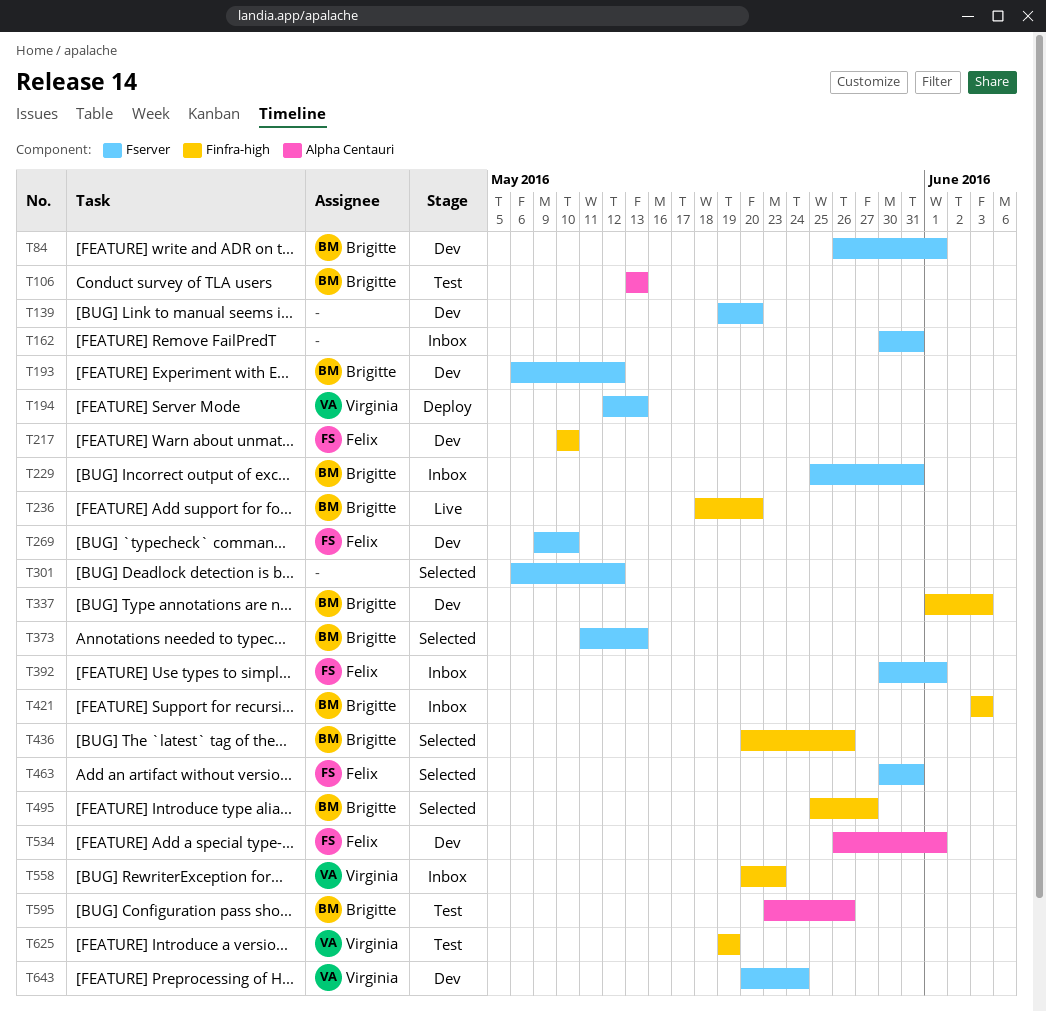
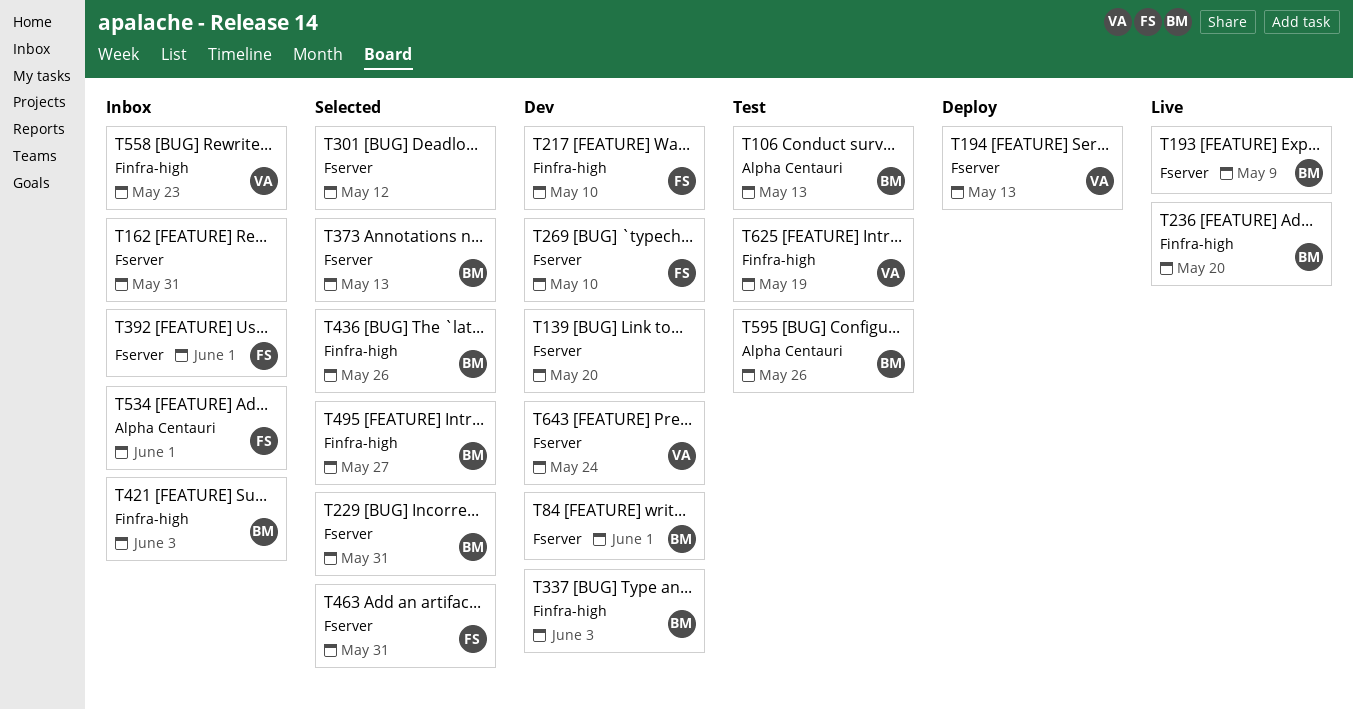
T193, status: Dev -> Live
T193, due: May 12 -> May 9
T229, status: Inbox -> Selected
T534, status: Dev -> Inbox

